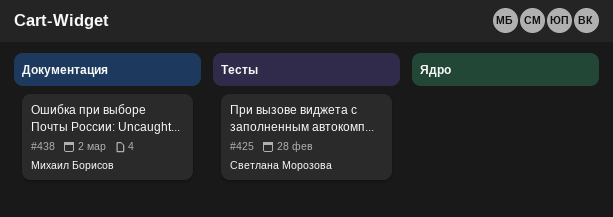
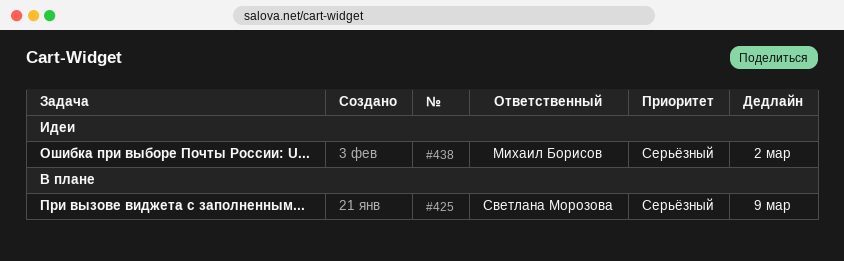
#425, due: Feb 28 -> Mar 9

